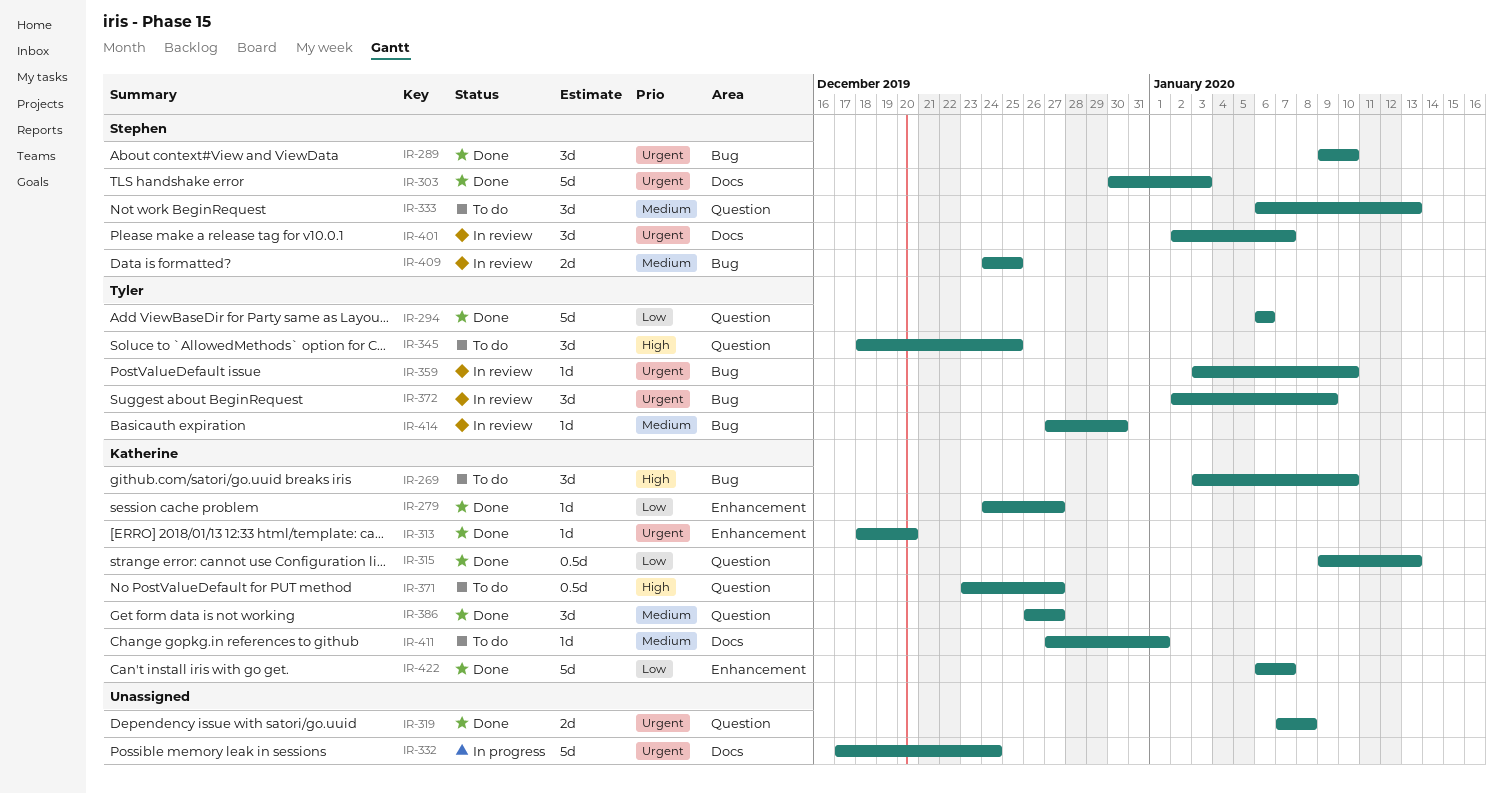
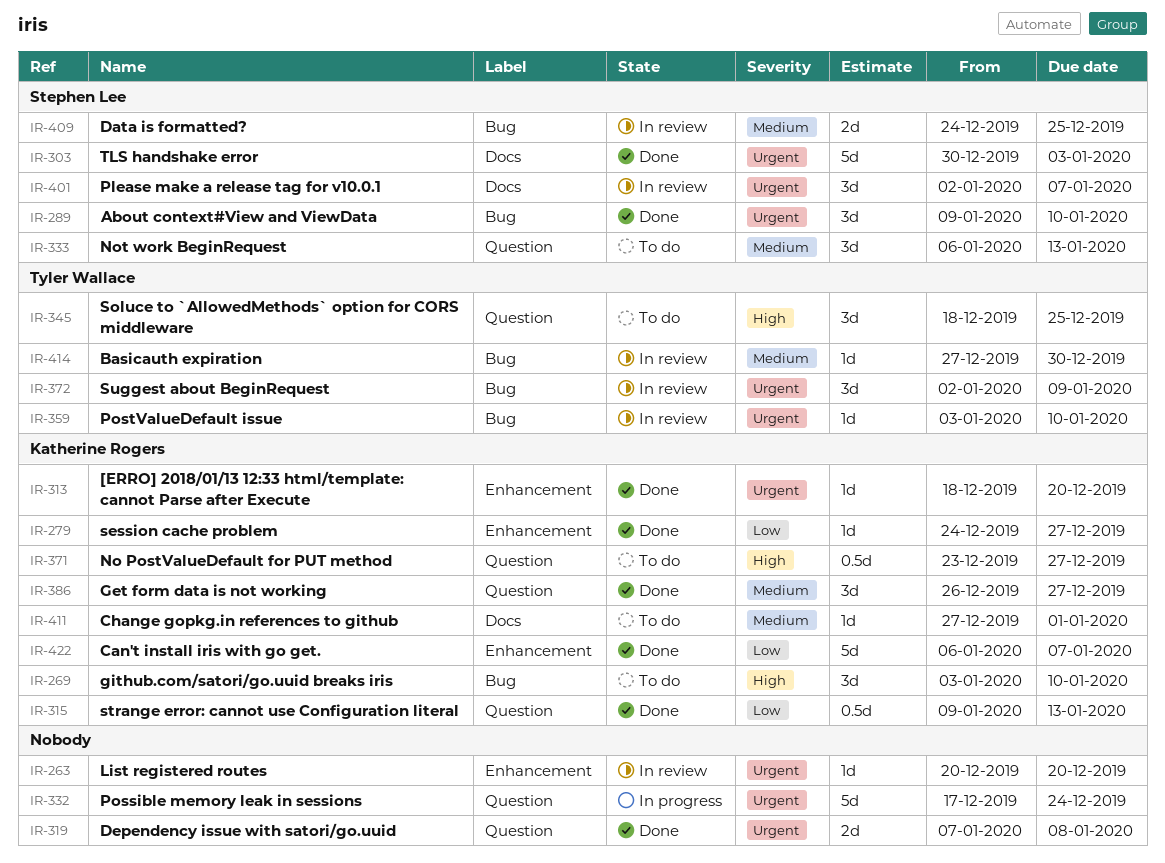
IR-263: none -> present
IR-294: present -> none
IR-332, label: Docs -> Question

